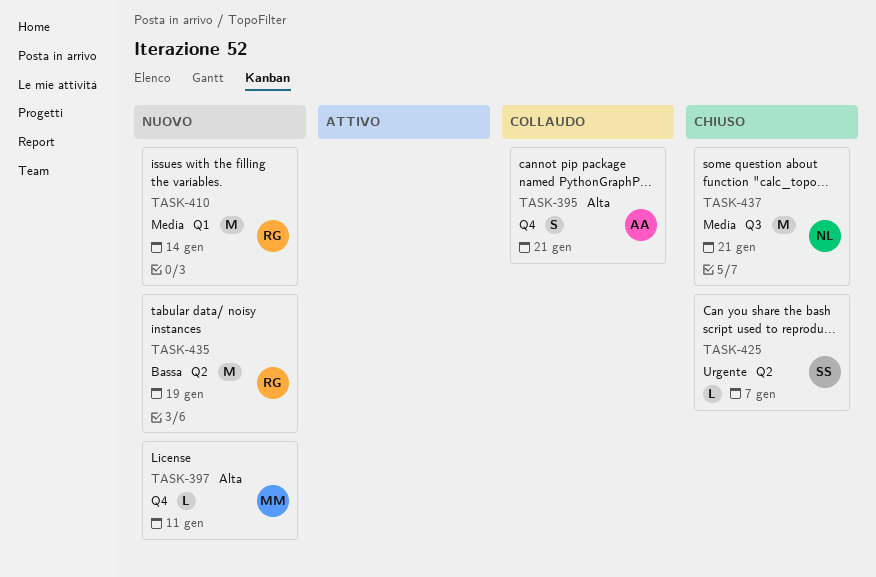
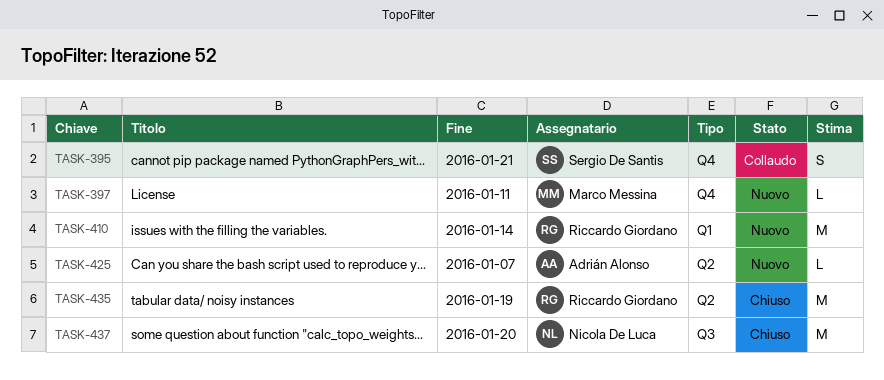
TASK-395, owner: Adrián Alonso -> Sergio De Santis
TASK-425, status: Chiuso -> Nuovo
TASK-425, owner: Sergio De Santis -> Adrián Alonso
TASK-435, status: Nuovo -> Chiuso
TASK-437, due: Jan 21 -> Jan 20

